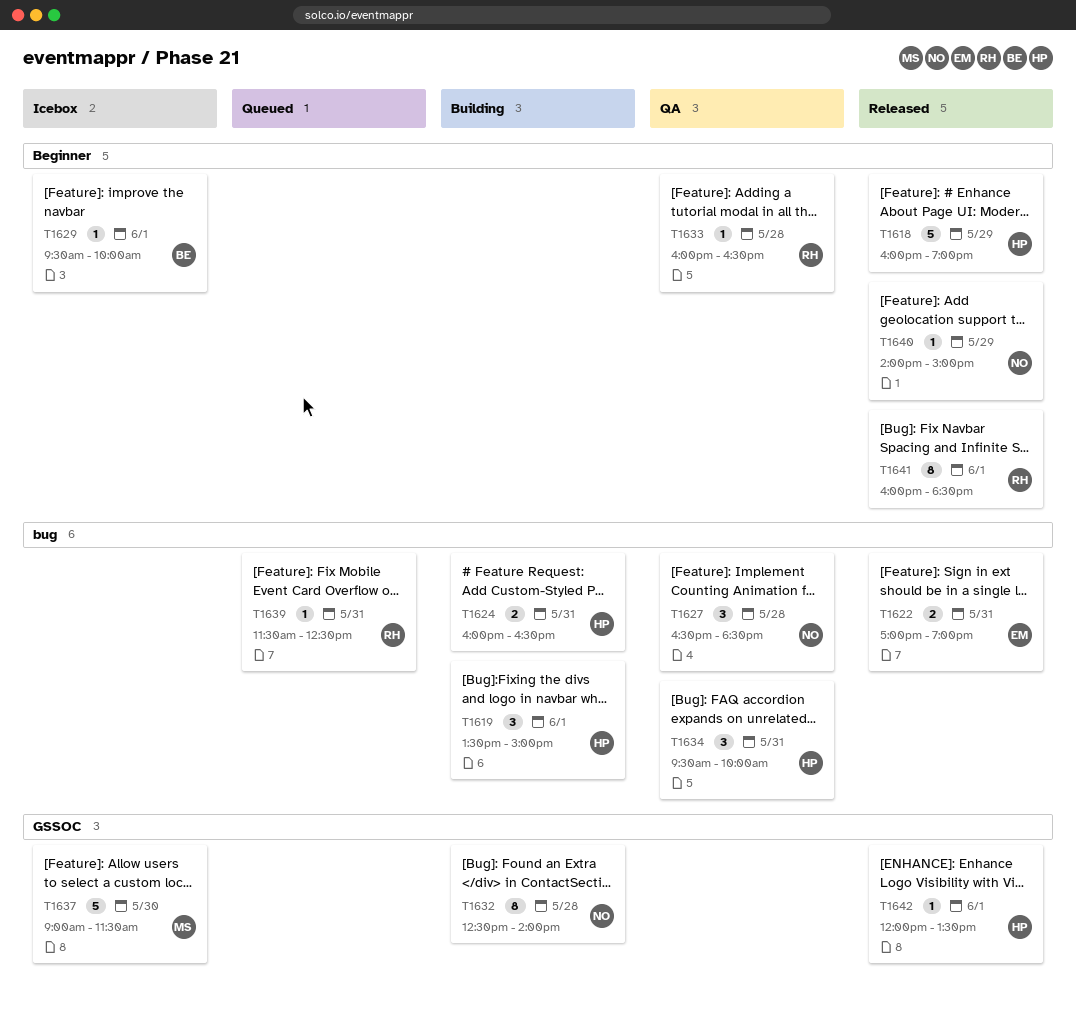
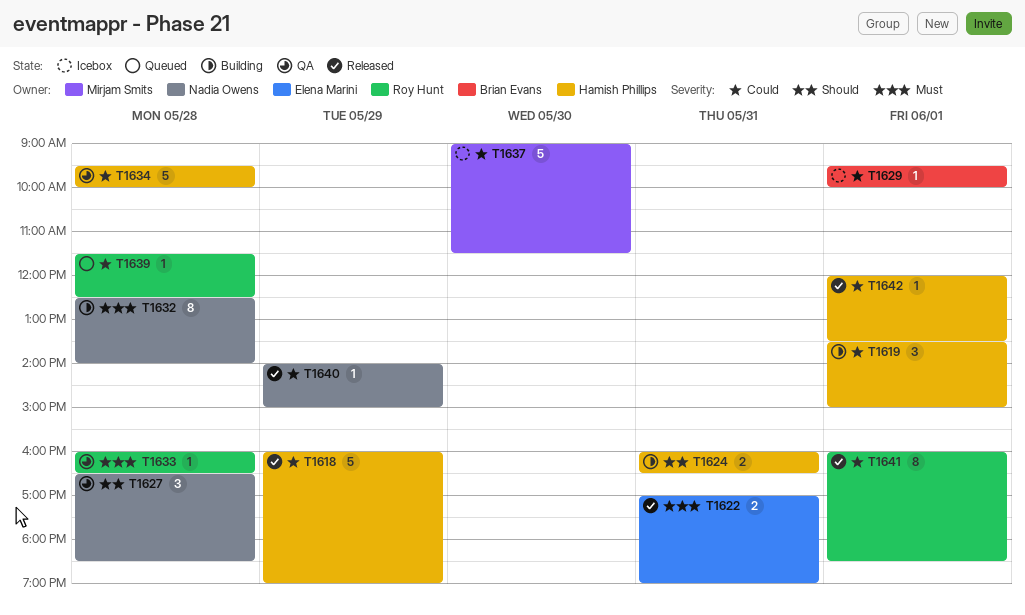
T1634, estimate: 3 -> 5
T1634, day: May 31 -> May 28
T1639, day: May 31 -> May 28

